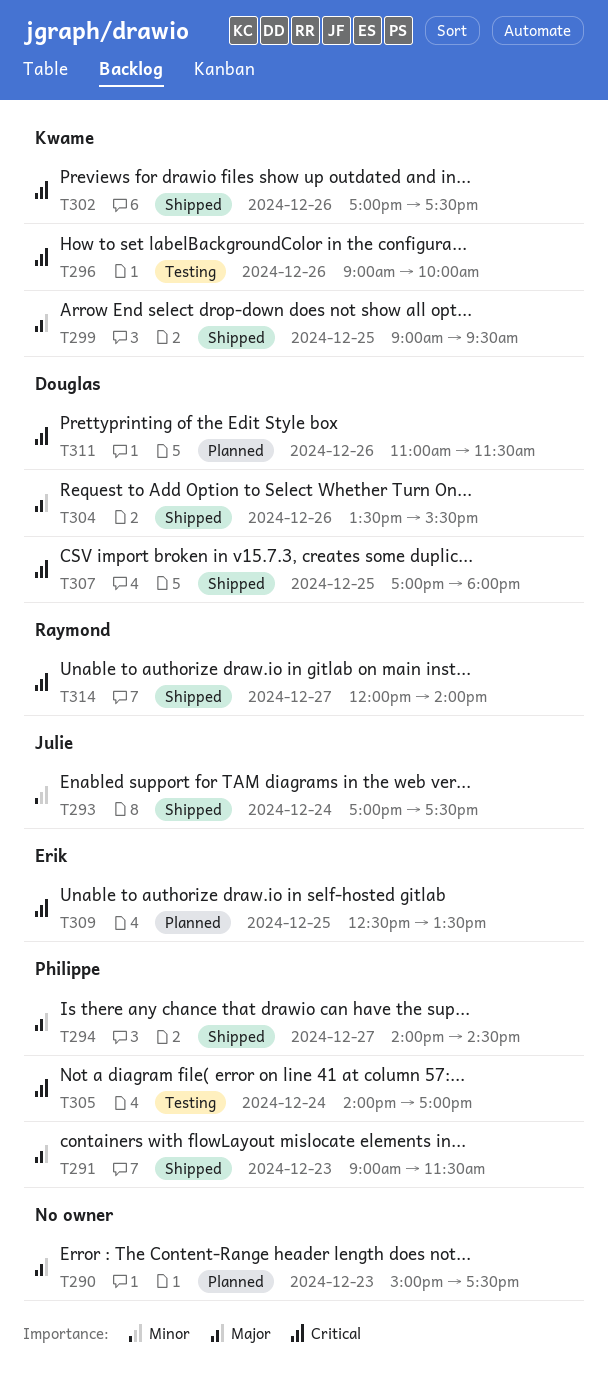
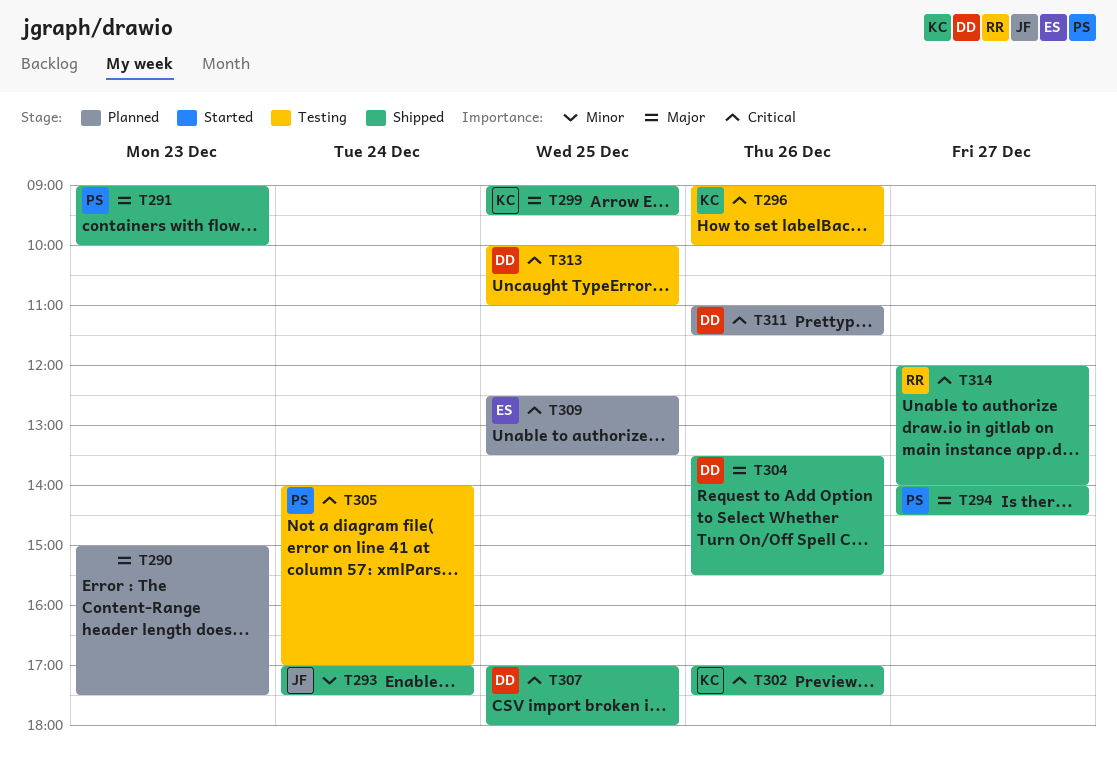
T291, ends: 11:30 -> 10:00
T313: none -> present

